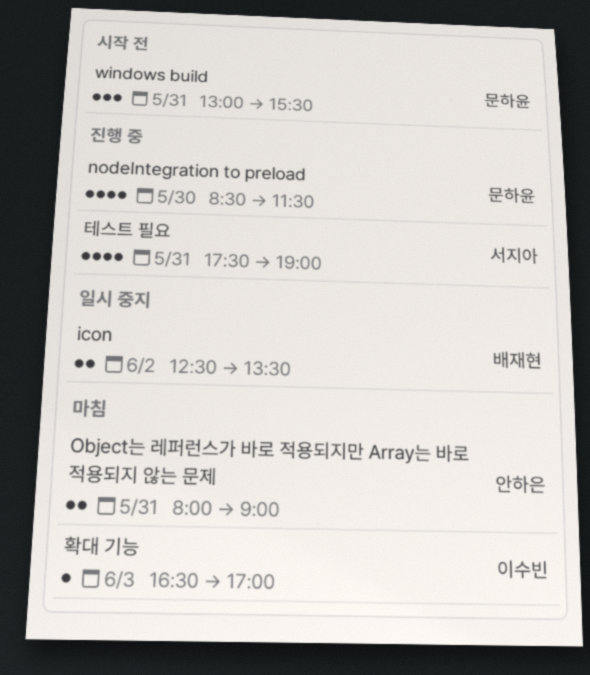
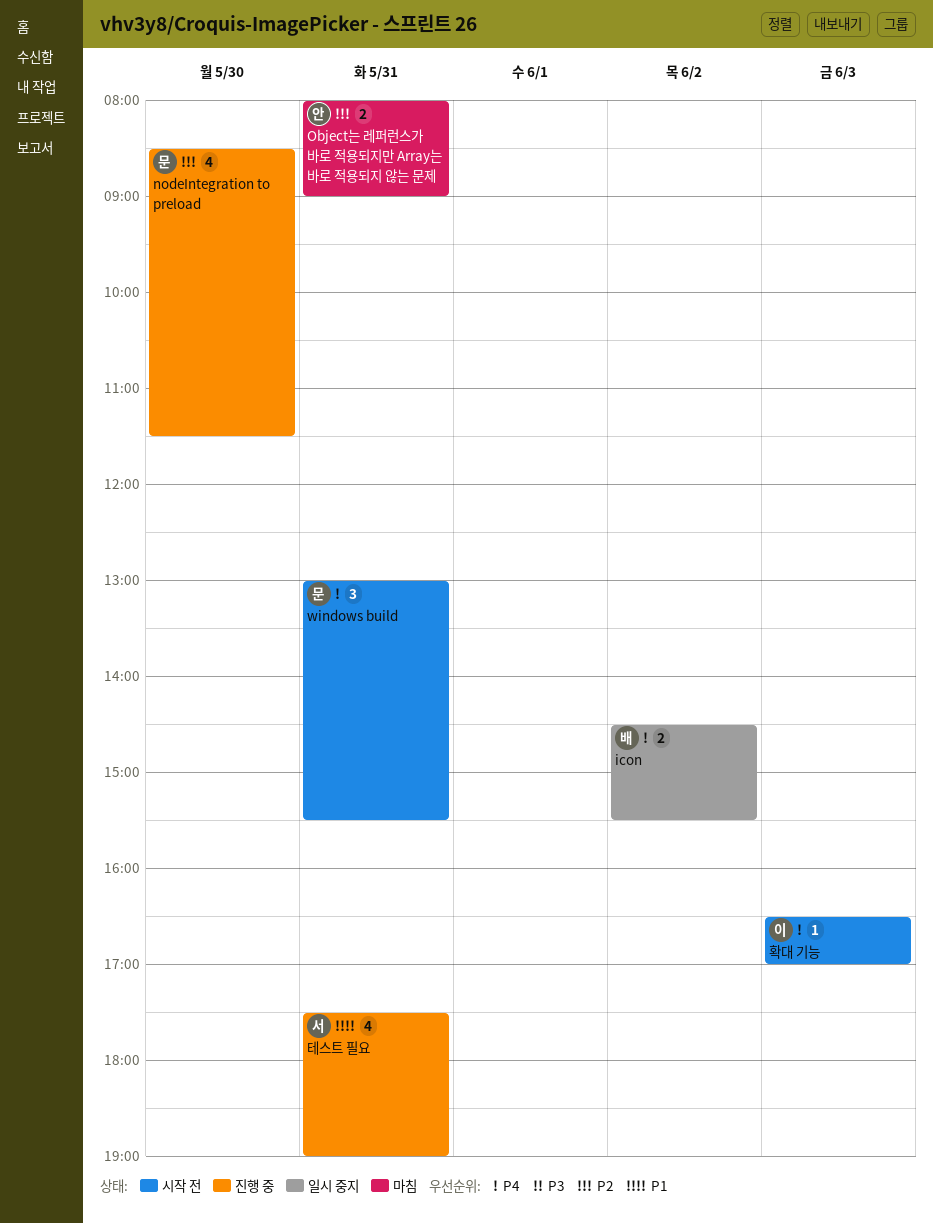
icon, begins: 12:30 -> 14:30
icon, ends: 13:30 -> 15:30
확대 기능, status: 마침 -> 시작 전

